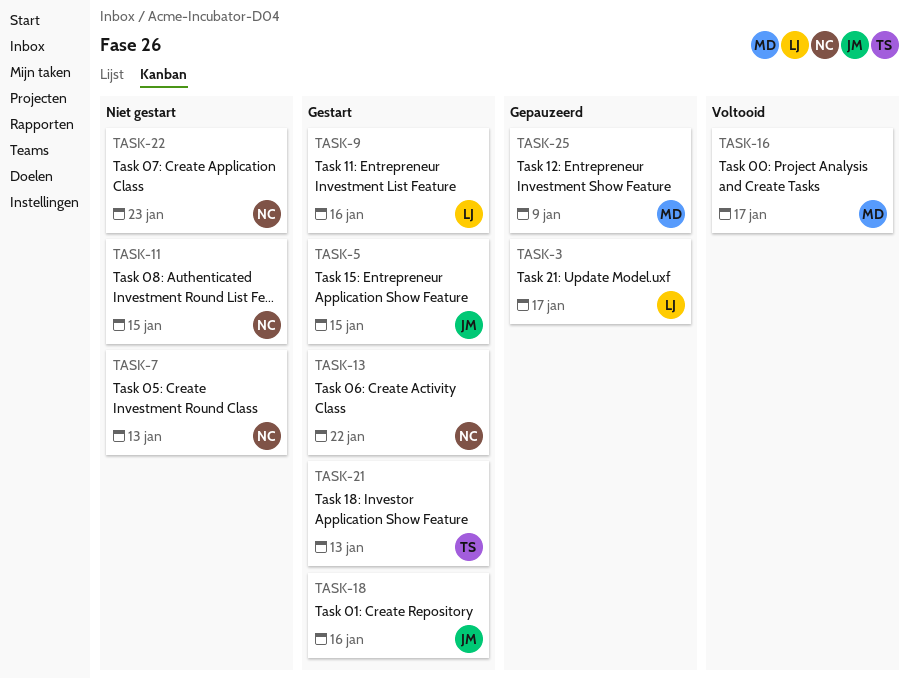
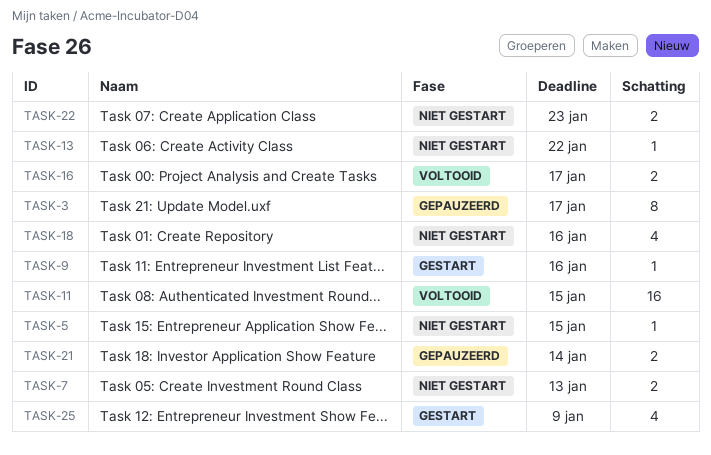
TASK-5, status: Gestart -> Niet gestart
TASK-11, status: Niet gestart -> Voltooid
TASK-13, status: Gestart -> Niet gestart
TASK-18, status: Gestart -> Niet gestart
TASK-21, status: Gestart -> Gepauzeerd
TASK-21, due: Jan 13 -> Jan 14
TASK-25, status: Gepauzeerd -> Gestart

